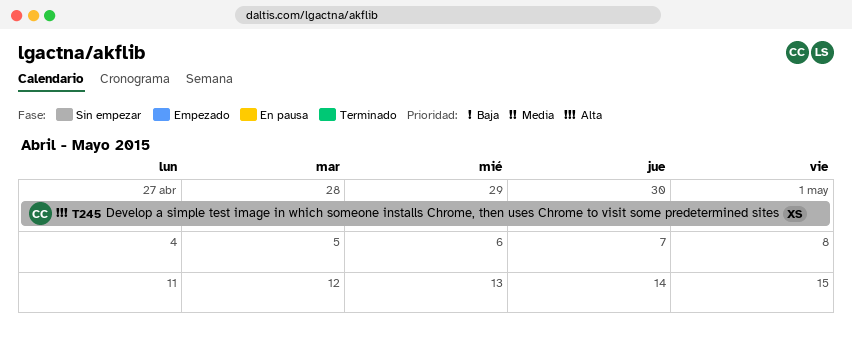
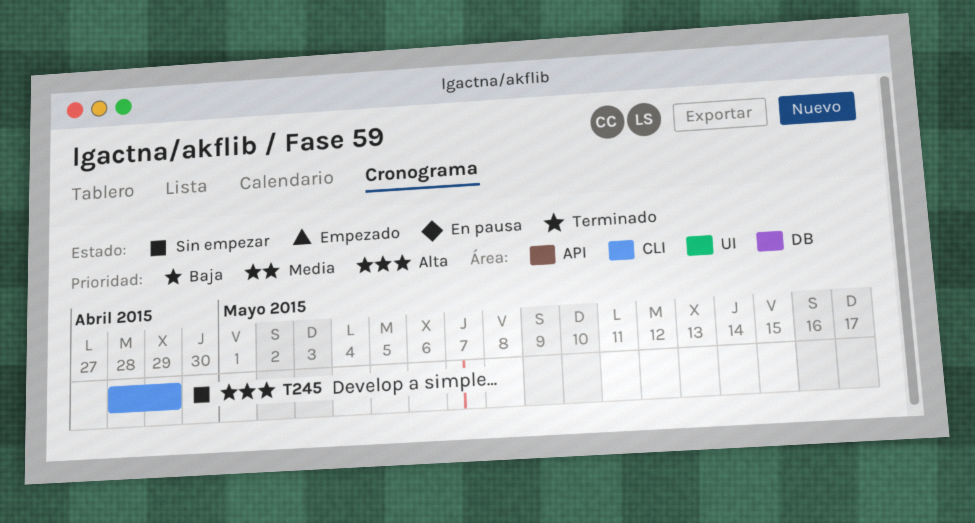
T245, start: Apr 27 -> Apr 28
T245, due: May 1 -> Apr 29

